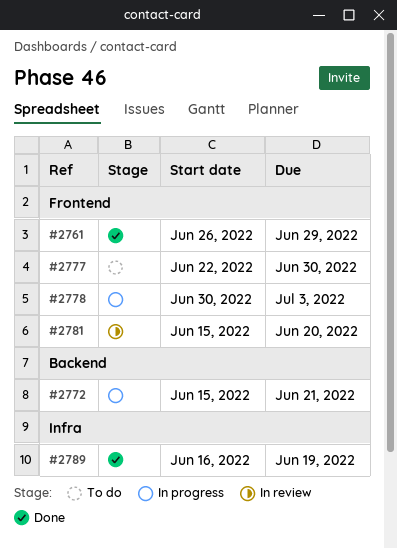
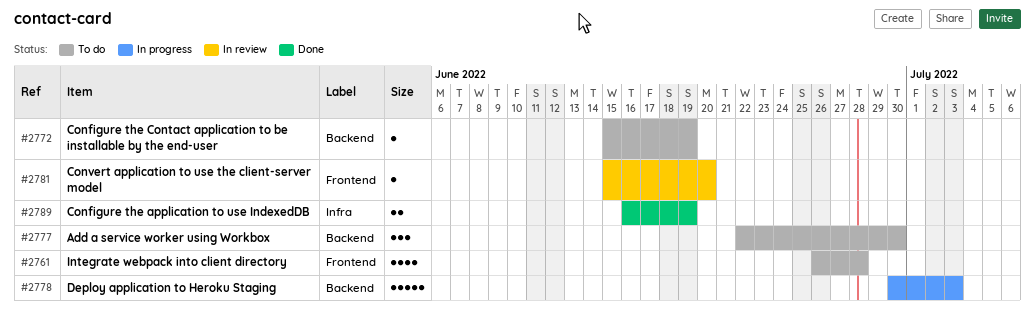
#2761, status: Done -> To do
#2761, due: Jun 29 -> Jun 28
#2772, status: In progress -> To do
#2772, due: Jun 21 -> Jun 19
#2777, label: Frontend -> Backend
#2778, label: Frontend -> Backend

